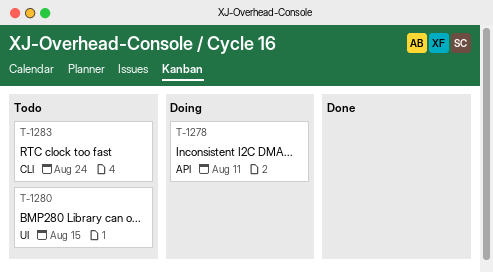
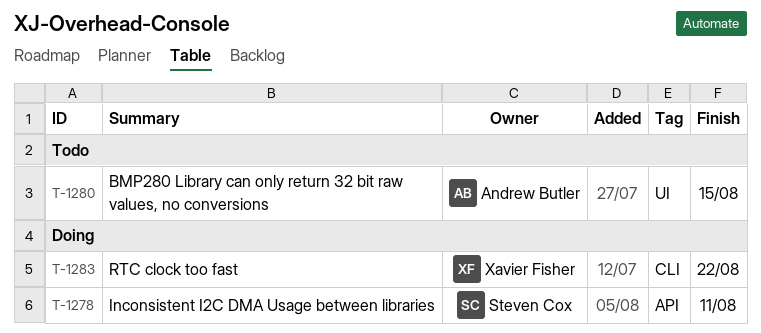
T-1283, status: Todo -> Doing
T-1283, due: Aug 24 -> Aug 22

